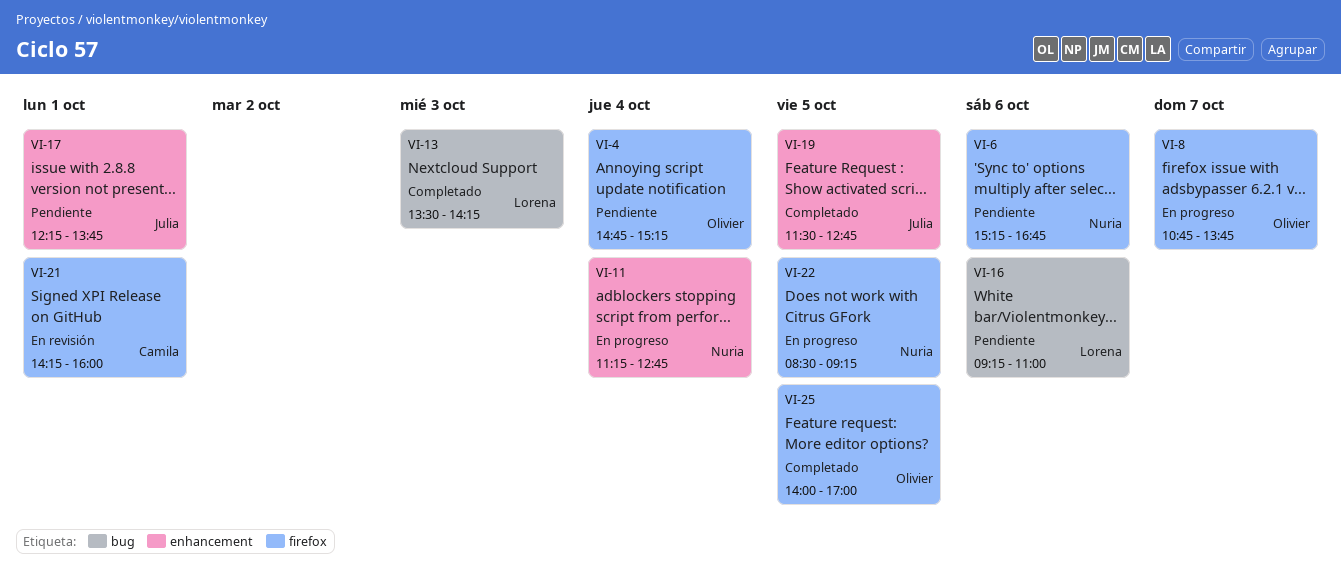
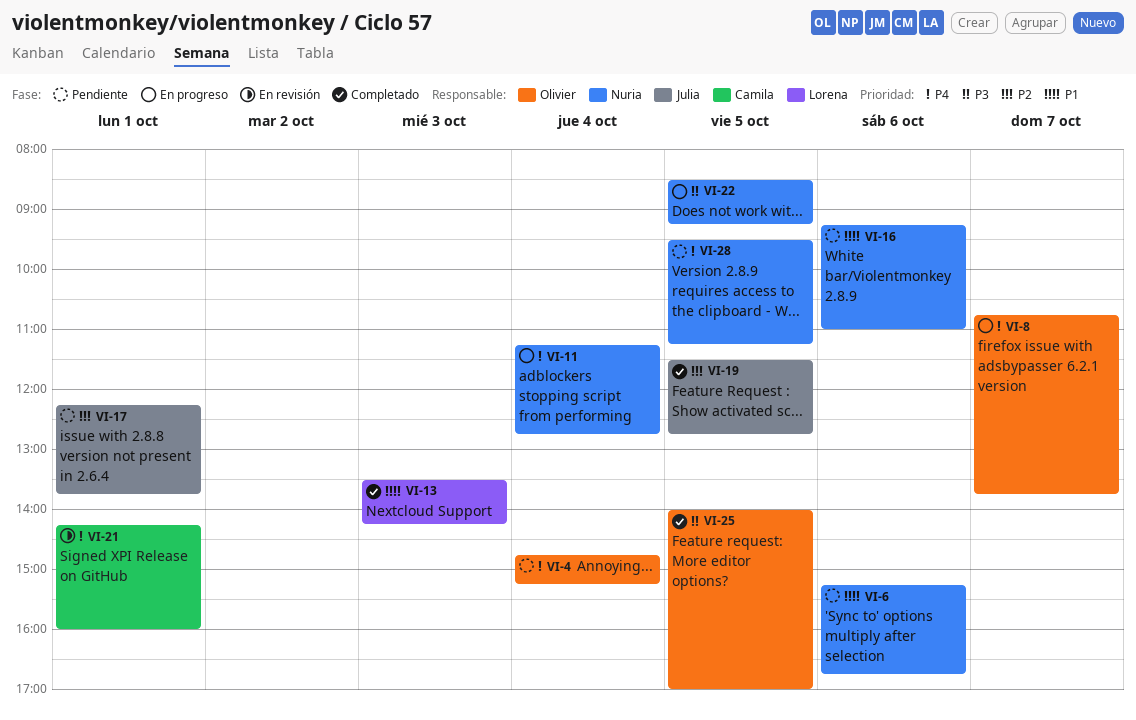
VI-16, owner: Lorena -> Nuria
VI-28: none -> present

